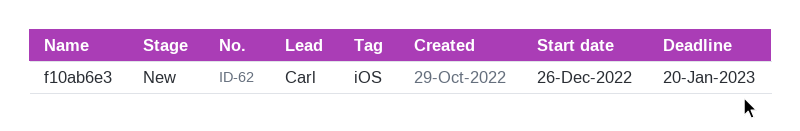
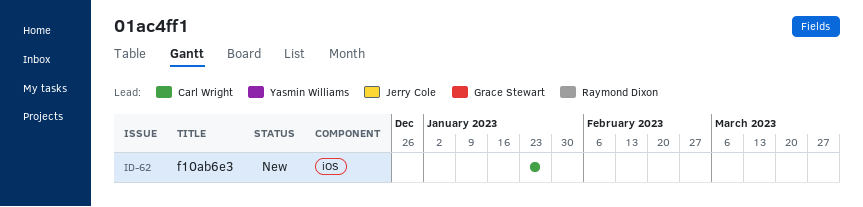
ID-62, start: Dec 26 -> Jan 23
ID-62, due: Jan 20 -> Jan 27

